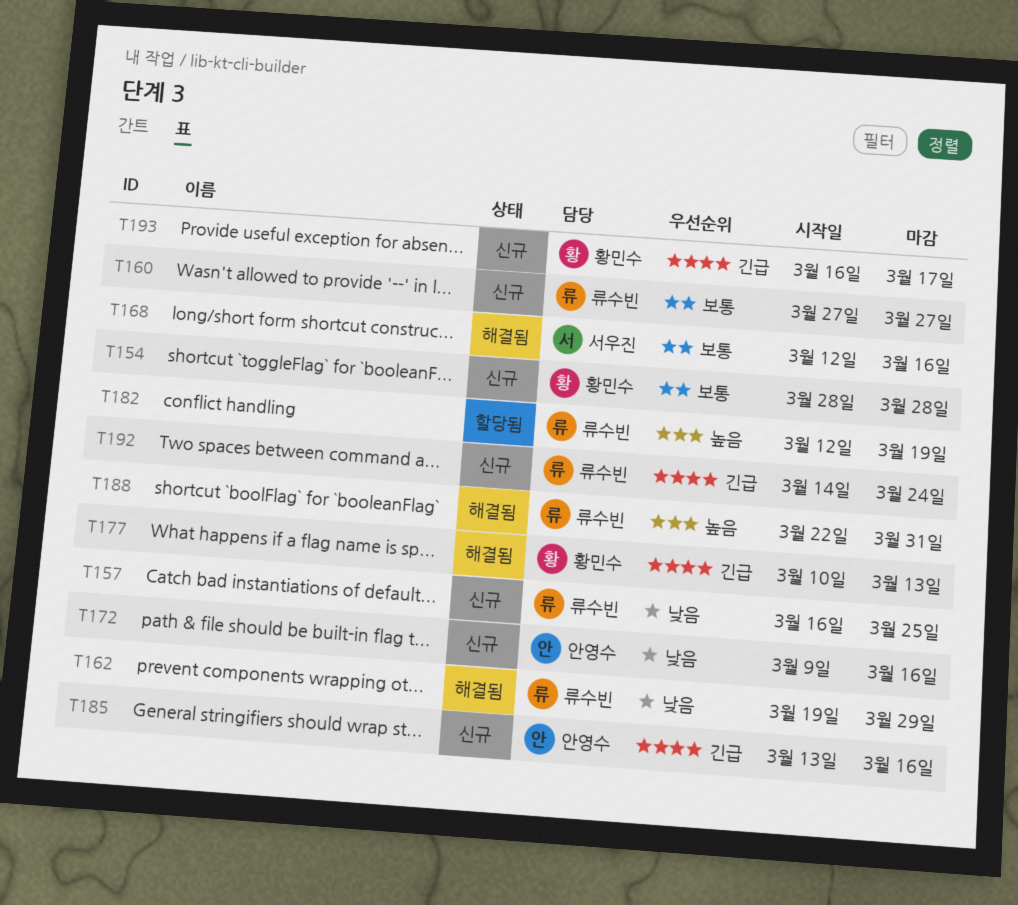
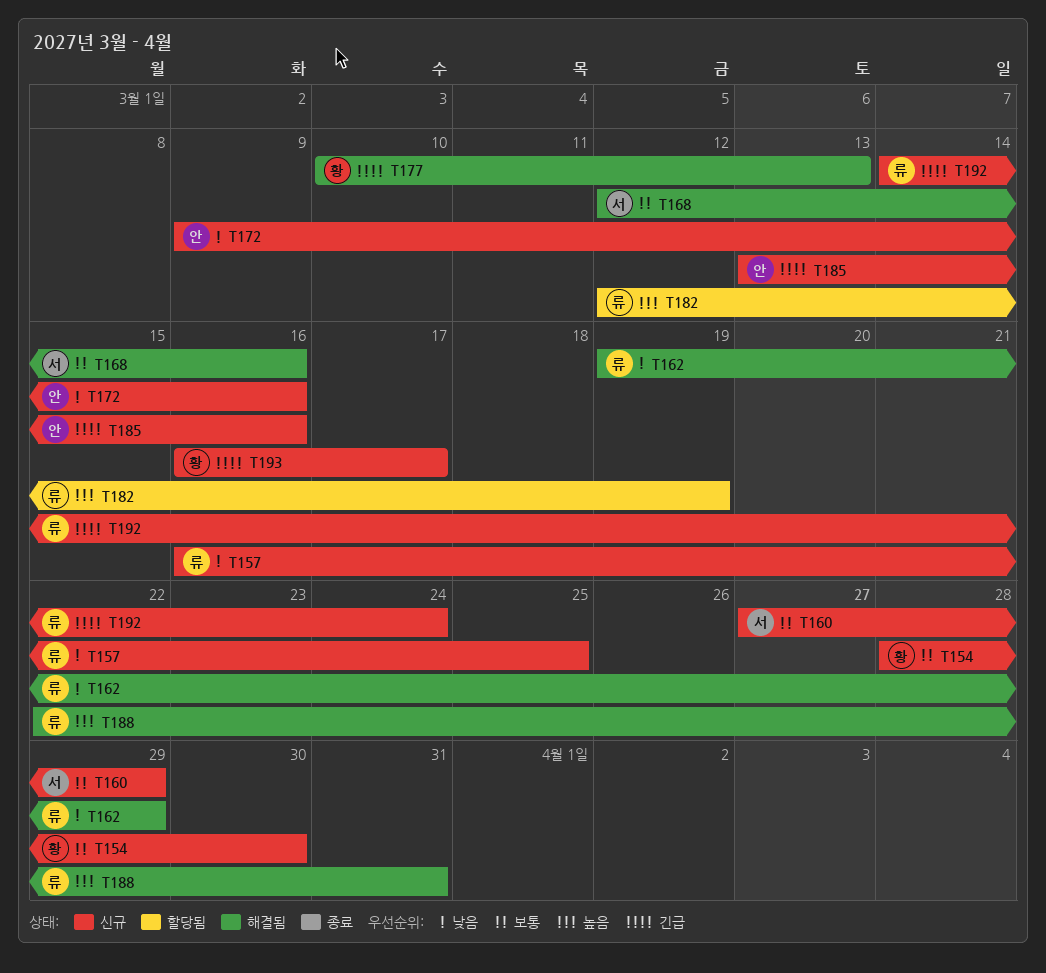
T154, due: Mar 28 -> Mar 30
T160, owner: 류수빈 -> 서우진
T160, due: Mar 27 -> Mar 29

